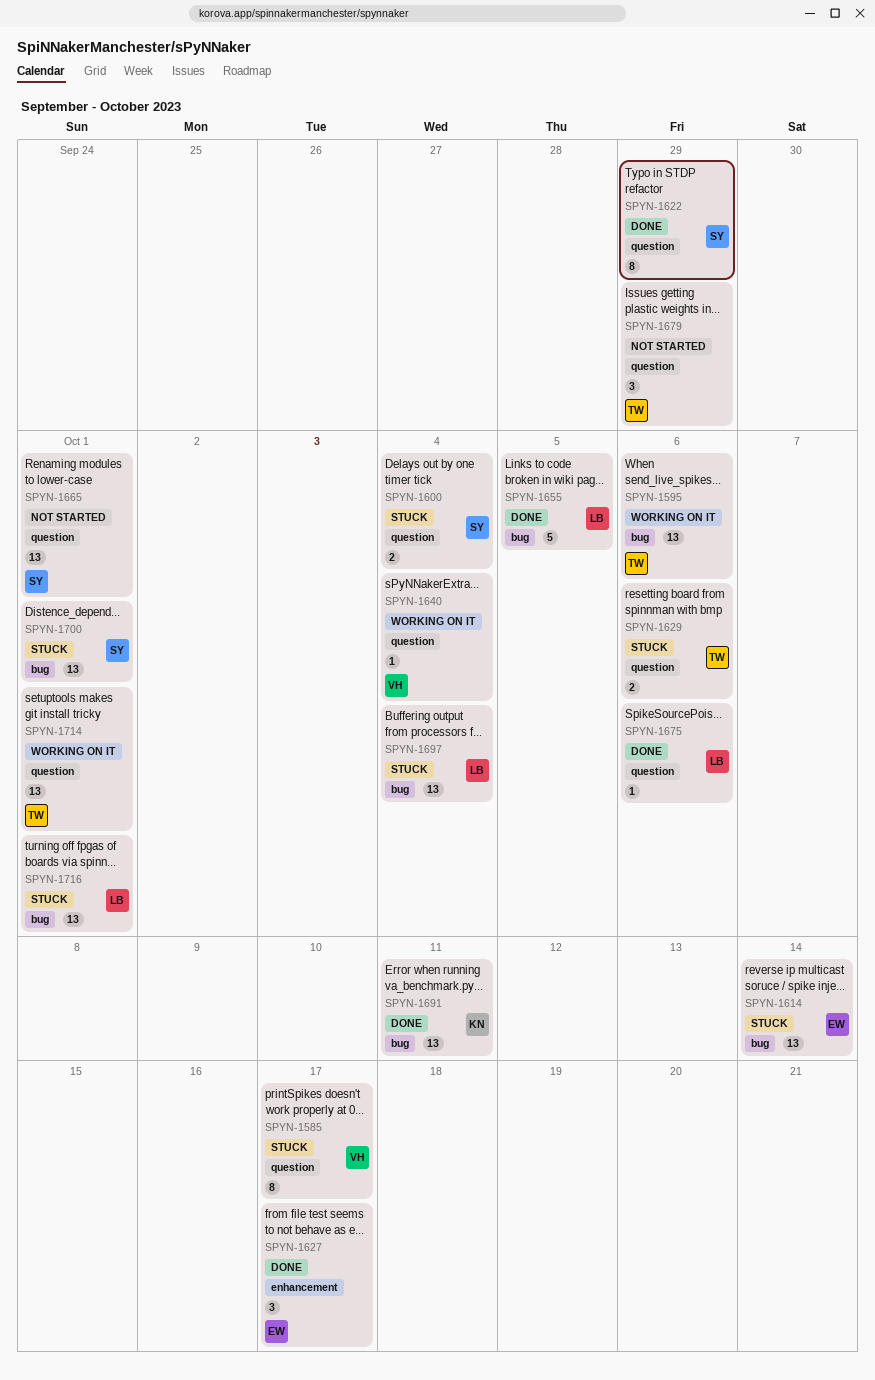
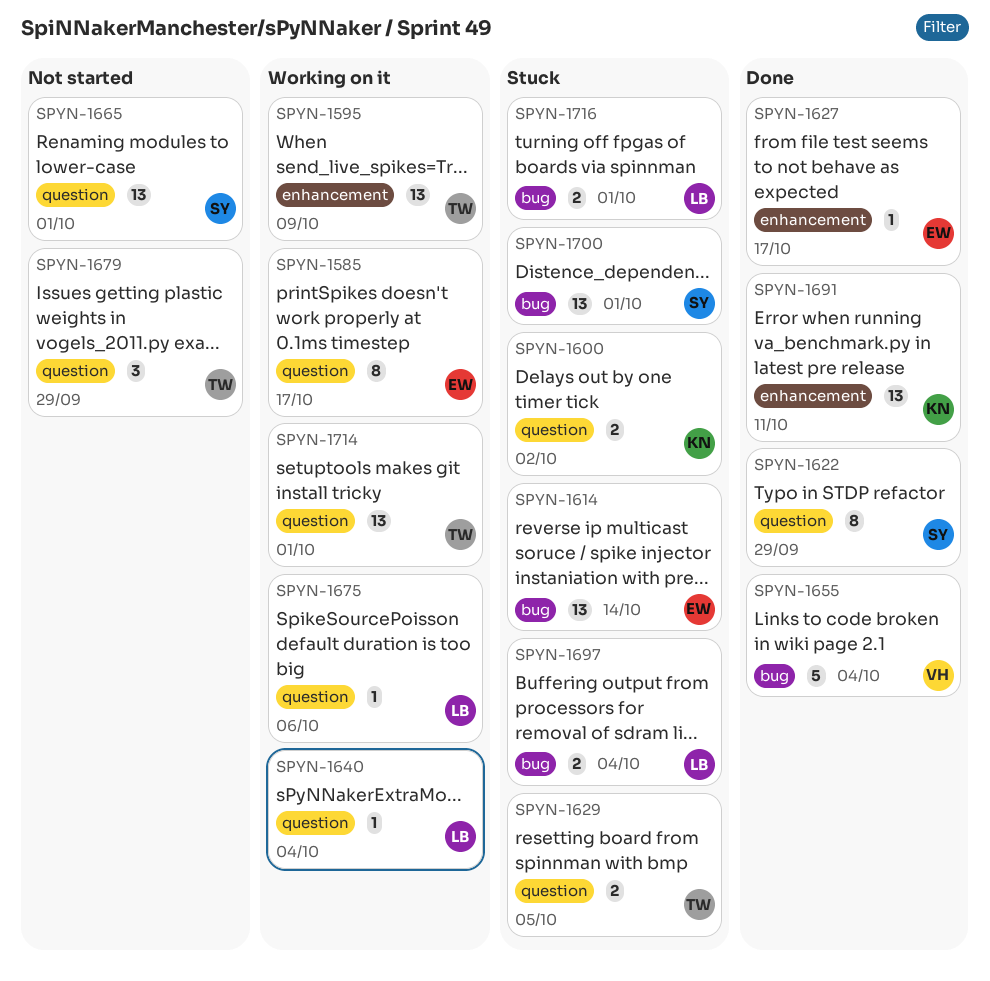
SPYN-1585, status: Stuck -> Working on it
SPYN-1585, owner: VH -> EW
SPYN-1595, label: bug -> enhancement
SPYN-1595, due: Oct 6 -> Oct 9
SPYN-1600, owner: SY -> KN
SPYN-1600, due: Oct 4 -> Oct 2
SPYN-1627, estimate: 3 -> 1
SPYN-1629, due: Oct 6 -> Oct 5
SPYN-1640, owner: VH -> LB
SPYN-1655, owner: LB -> VH
SPYN-1655, due: Oct 5 -> Oct 4
SPYN-1675, status: Done -> Working on it
SPYN-1691, label: bug -> enhancement
SPYN-1697, estimate: 13 -> 2
SPYN-1716, estimate: 13 -> 2

